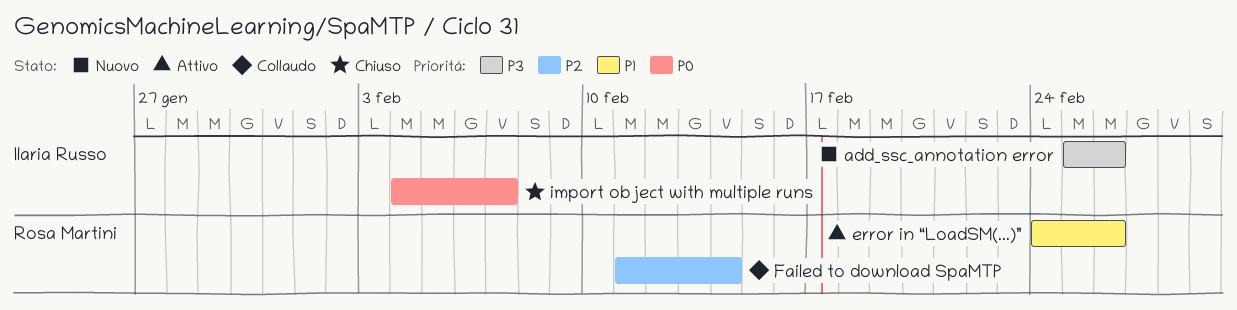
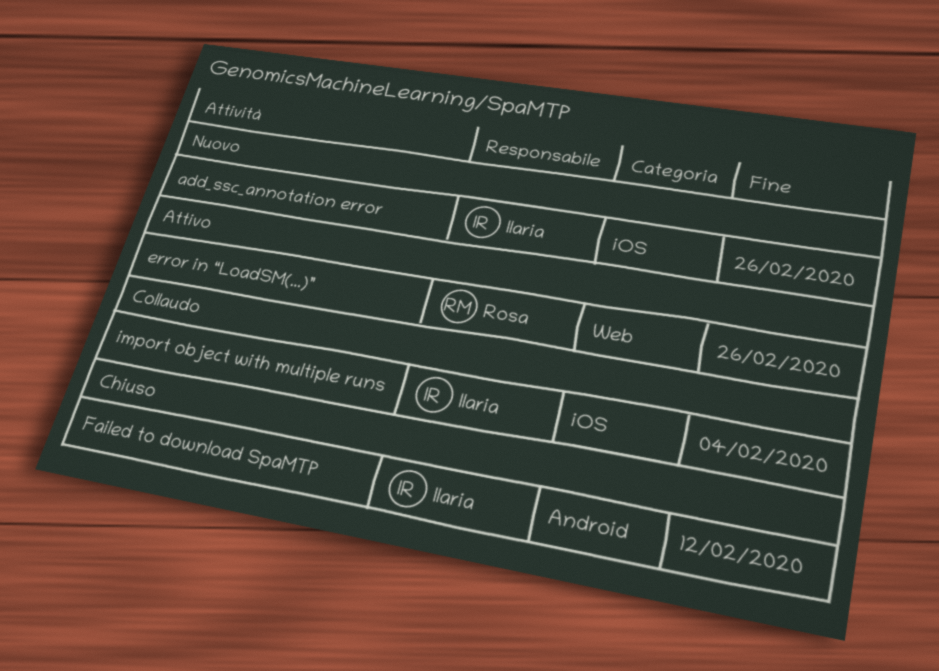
Failed to download SpaMTP, status: Collaudo -> Chiuso
Failed to download SpaMTP, owner: Rosa Martini -> Ilaria Russo
Failed to download SpaMTP, due: Feb 14 -> Feb 12
import object with multiple runs, status: Chiuso -> Collaudo
import object with multiple runs, due: Feb 7 -> Feb 4

